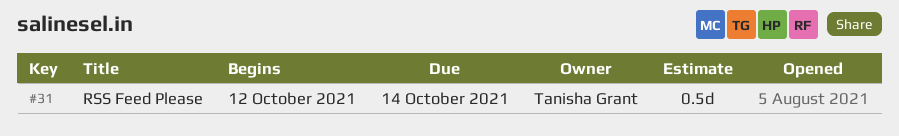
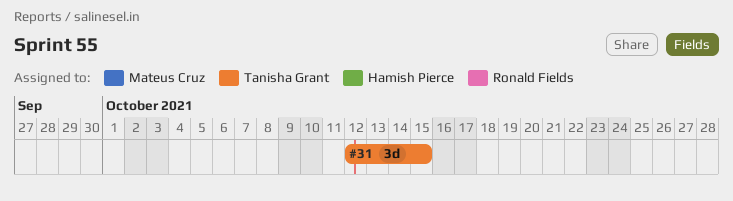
#31, estimate: 0.5d -> 3d
#31, due: Oct 14 -> Oct 15

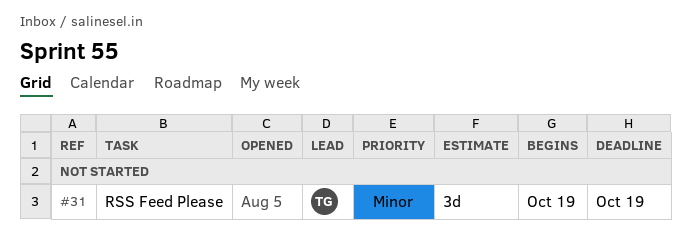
#31, start: Oct 12 -> Oct 19
#31, due: Oct 15 -> Oct 19

